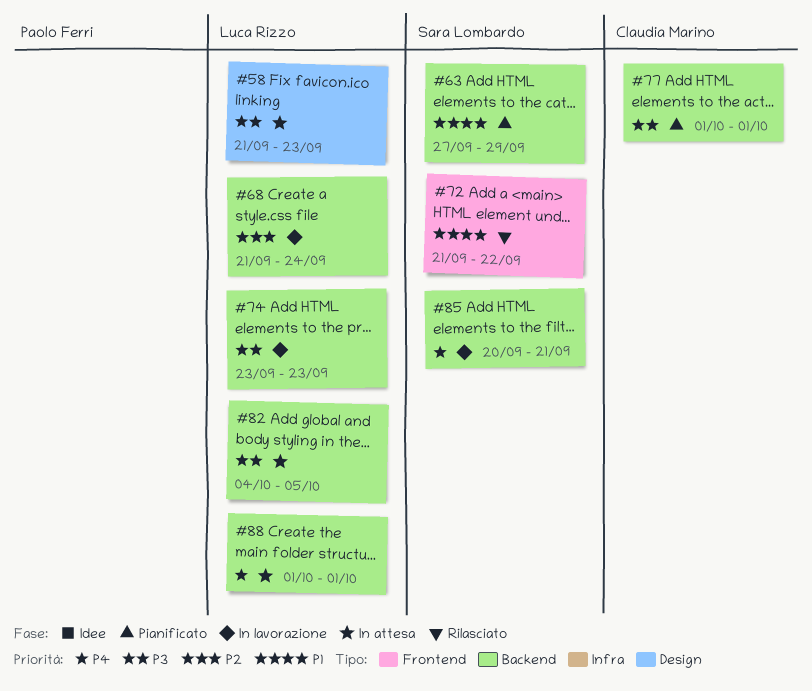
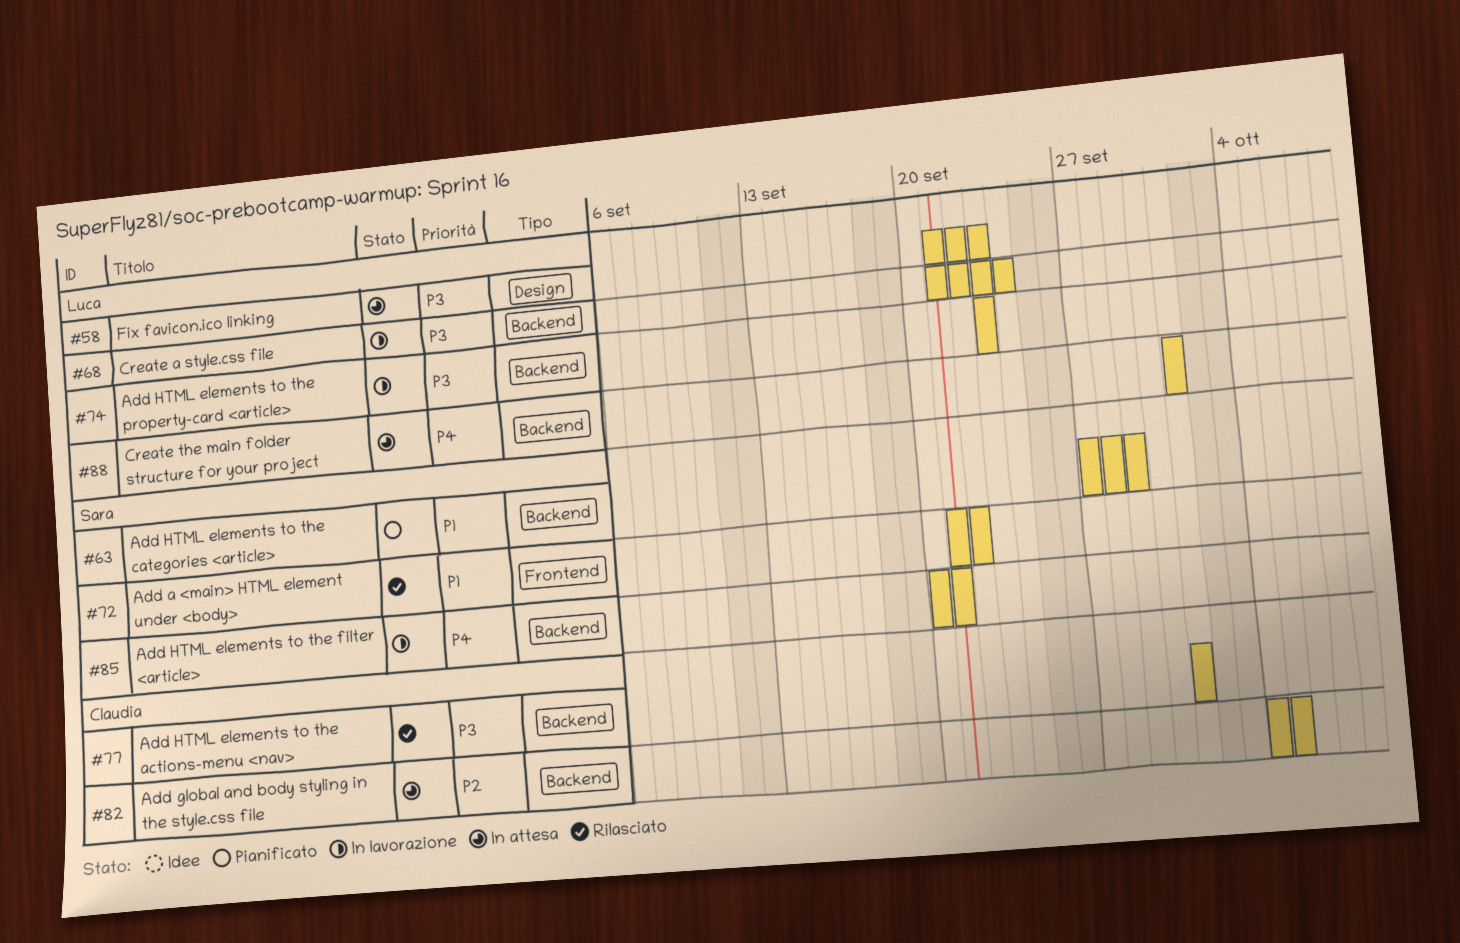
#68, priority: P2 -> P3
#77, status: Pianificato -> Rilasciato
#82, owner: Luca Rizzo -> Claudia Marino
#82, priority: P3 -> P2

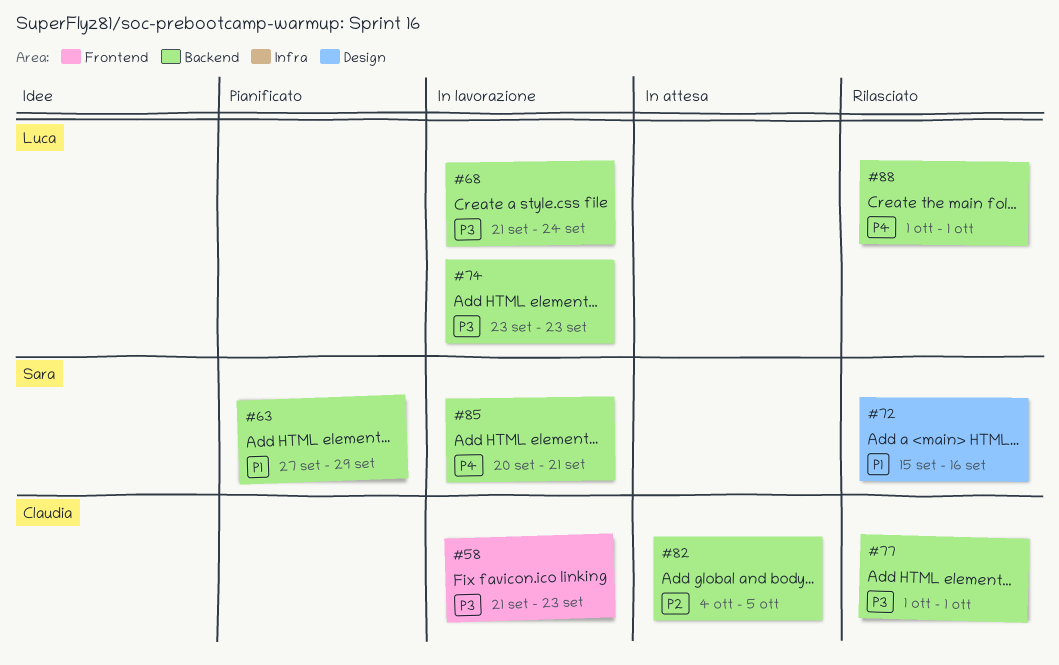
#58, status: In attesa -> In lavorazione
#58, owner: Luca -> Claudia
#58, label: Design -> Frontend
#72, label: Frontend -> Design
#72, start: Sep 21 -> Sep 15
#72, due: Sep 22 -> Sep 16
#88, status: In attesa -> Rilasciato

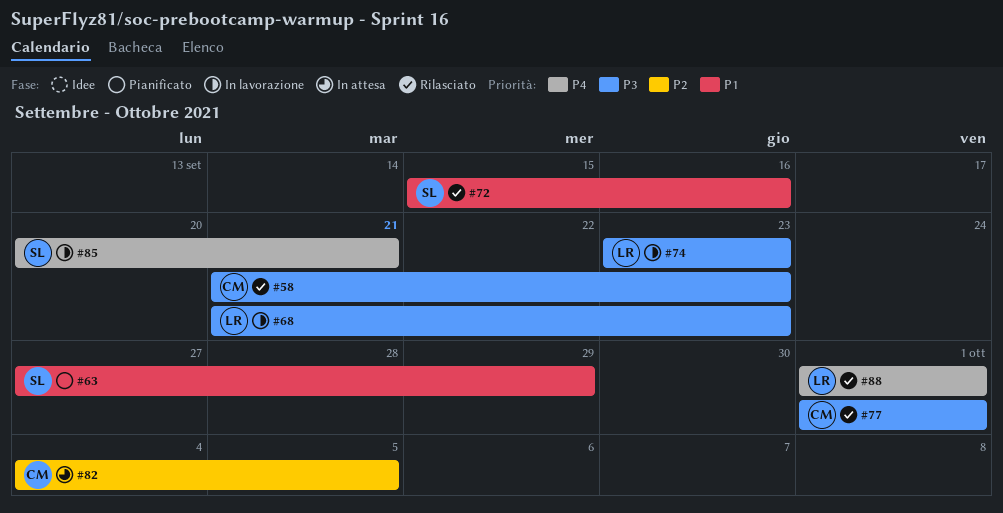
#58, status: In lavorazione -> Rilasciato
#68, due: Sep 24 -> Sep 23

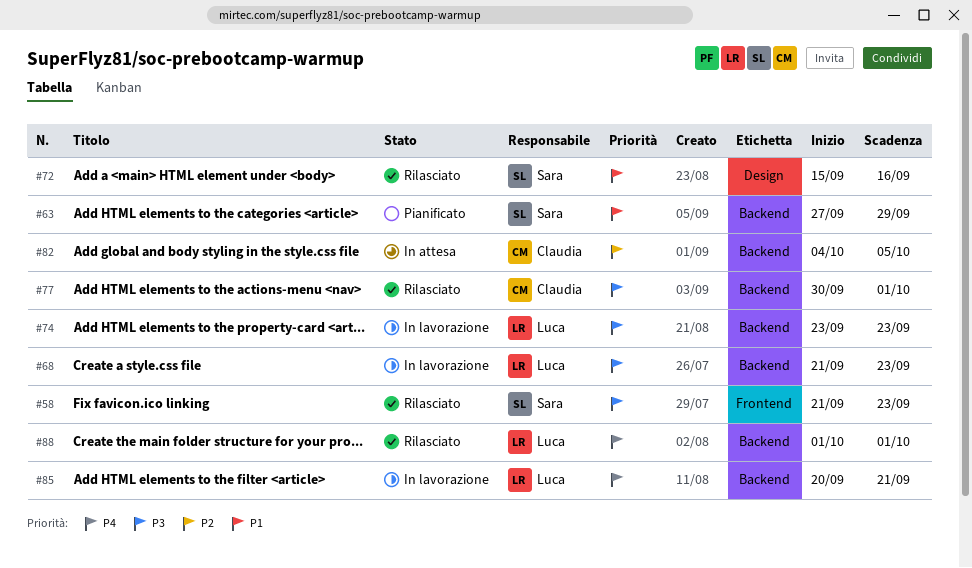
#58, owner: Claudia -> Sara
#77, start: Oct 1 -> Sep 30
#85, owner: Sara -> Luca

